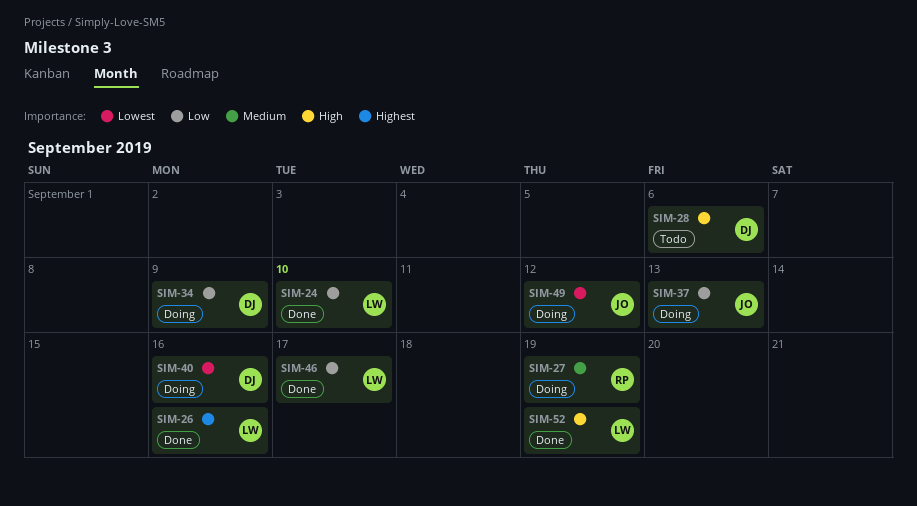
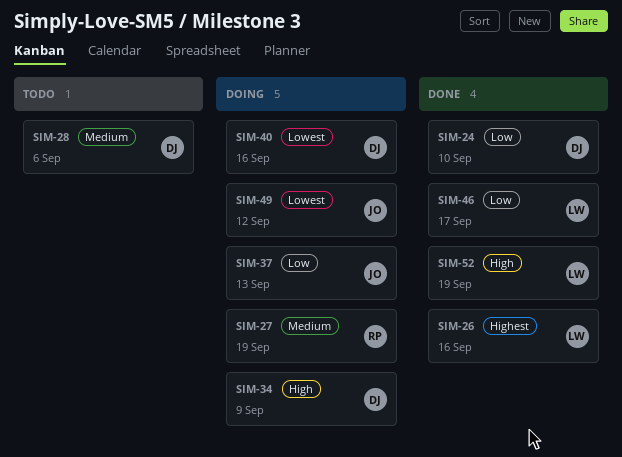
SIM-24, owner: LW -> DJ
SIM-28, priority: High -> Medium
SIM-34, priority: Low -> High

